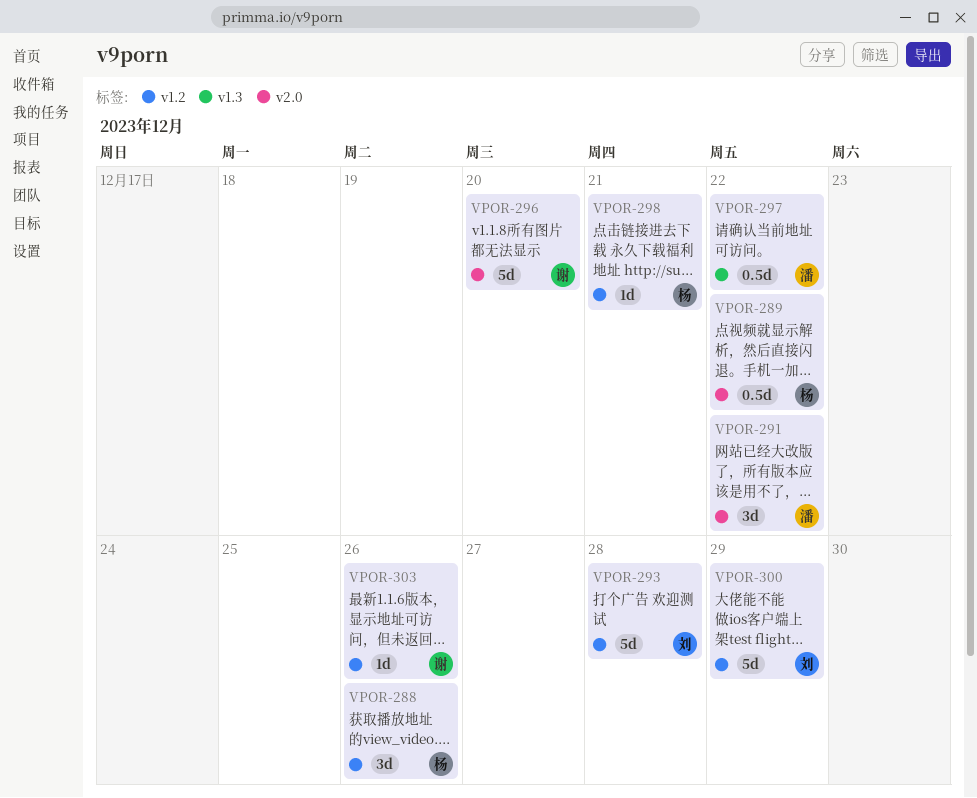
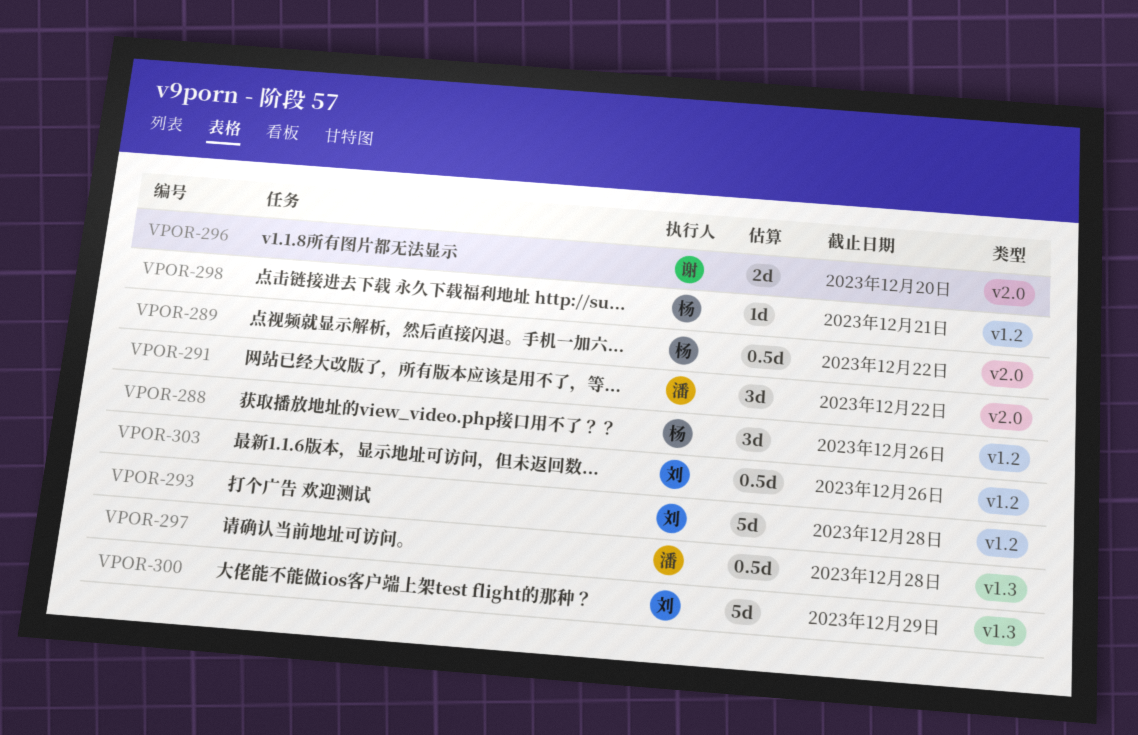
VPOR-296, estimate: 5d -> 2d
VPOR-297, due: Dec 22 -> Dec 28
VPOR-300, label: v1.2 -> v1.3
VPOR-303, owner: 谢 -> 刘
VPOR-303, estimate: 1d -> 0.5d

